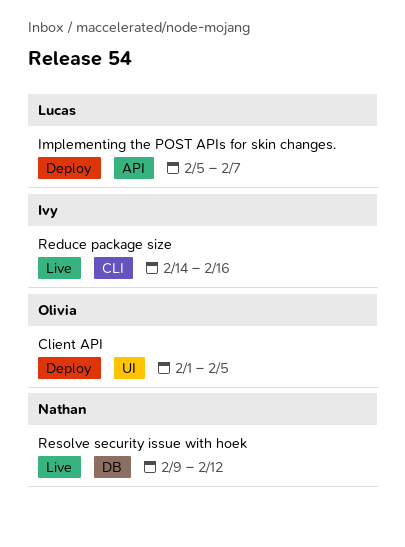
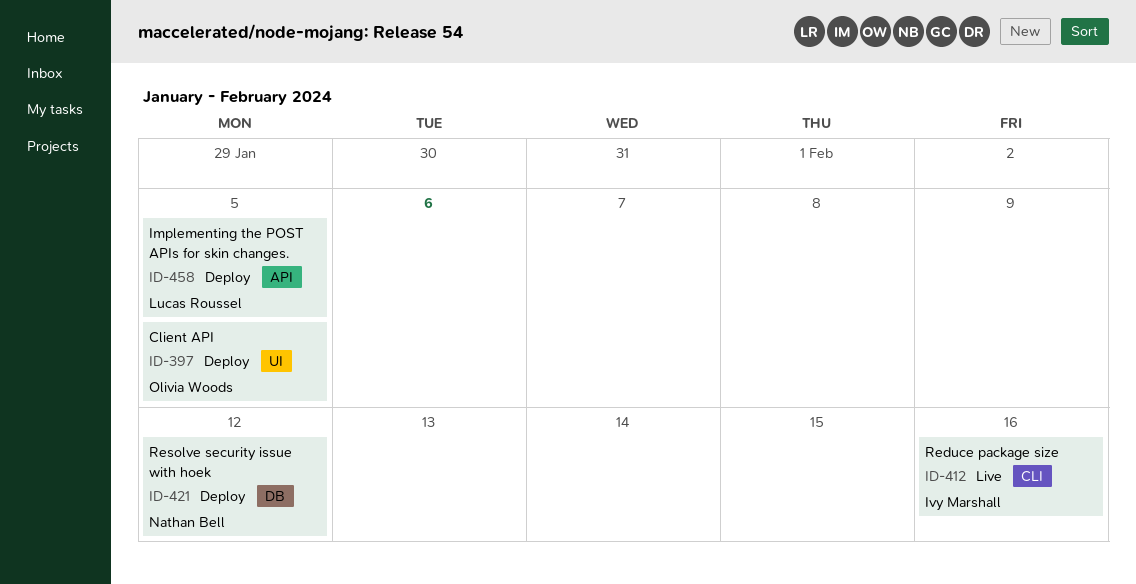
Implementing the POST APIs for skin changes., due: Feb 7 -> Feb 5
Resolve security issue with hoek, status: Live -> Deploy

